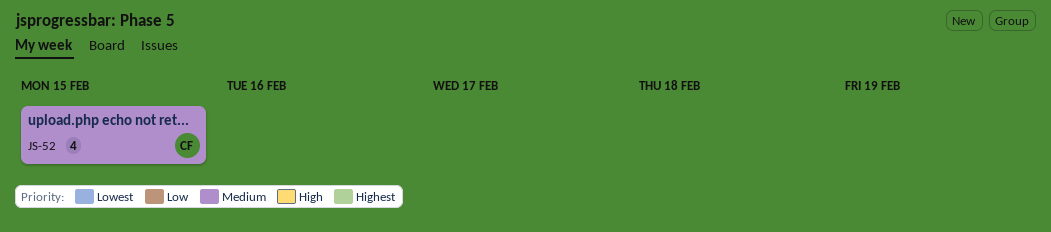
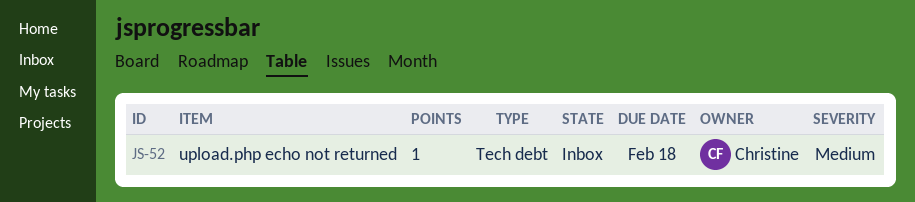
JS-52, estimate: 4 -> 1
JS-52, due: Feb 15 -> Feb 18

